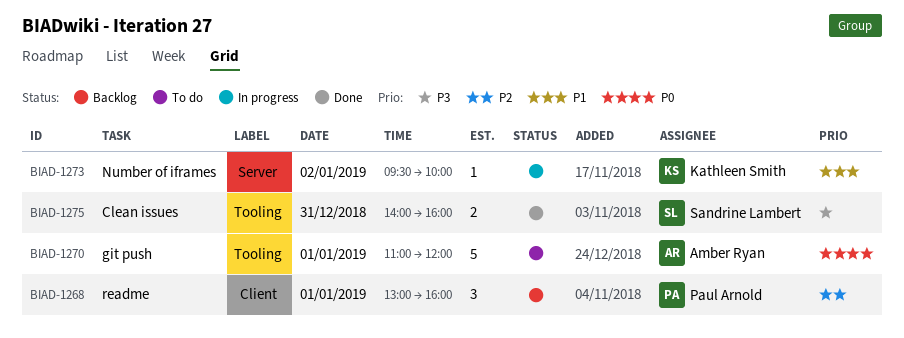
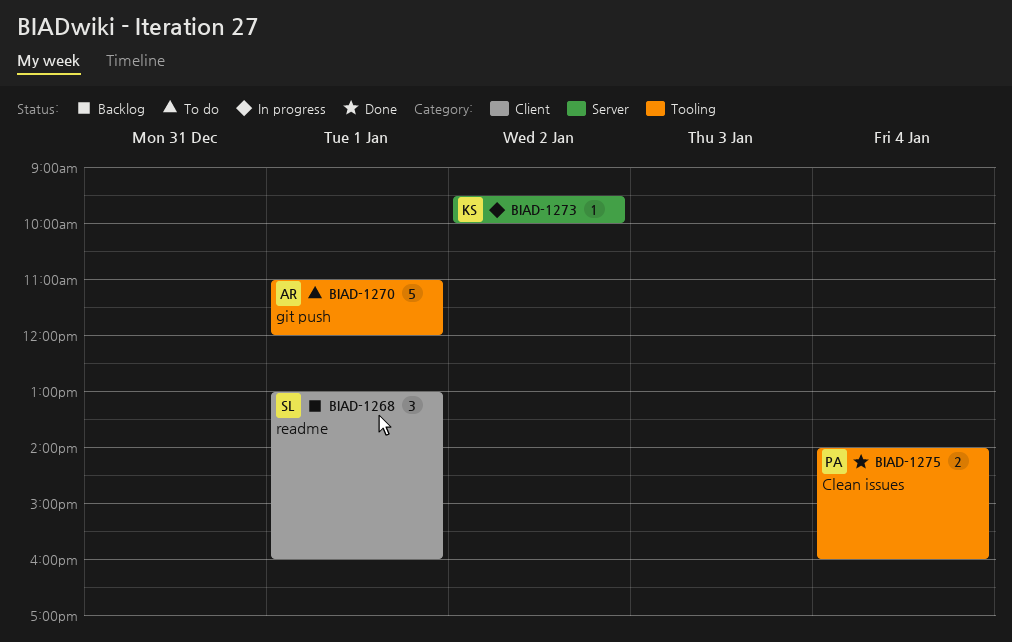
BIAD-1268, owner: Paul Arnold -> Sandrine Lambert
BIAD-1275, owner: Sandrine Lambert -> Paul Arnold
BIAD-1275, day: Dec 31 -> Jan 4

